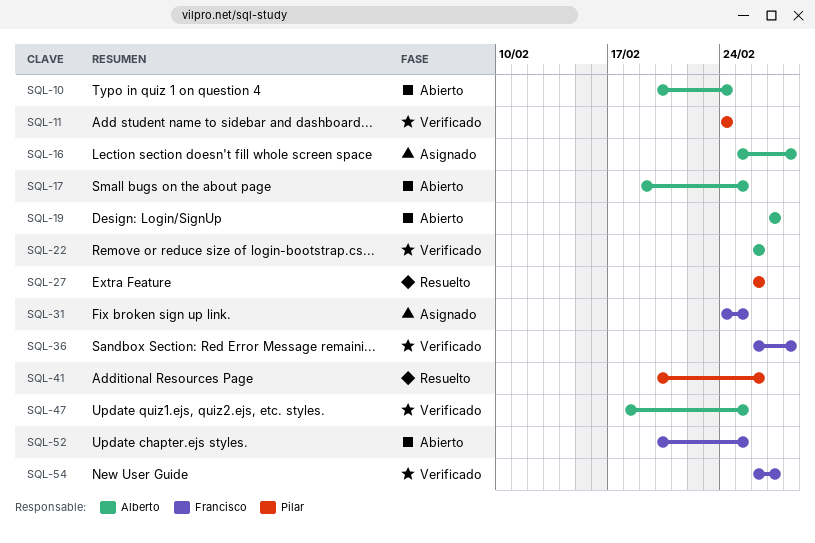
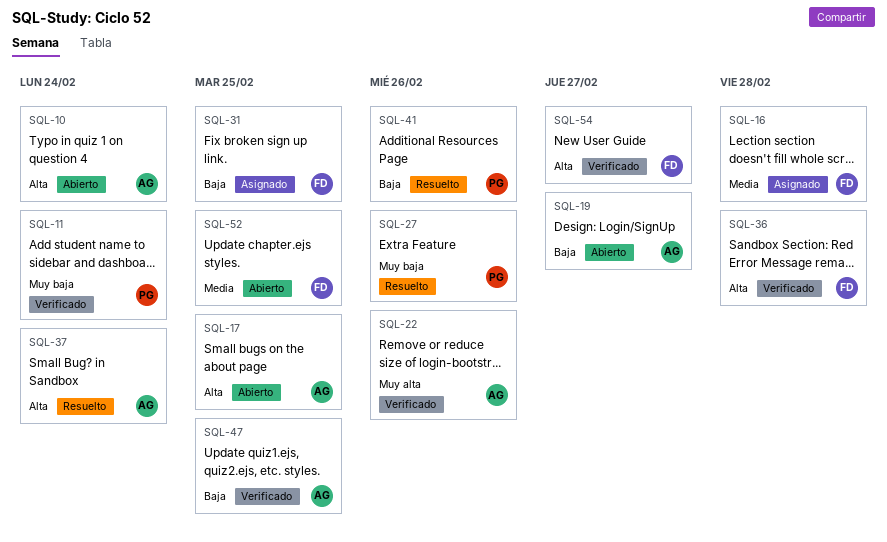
SQL-16, owner: Alberto -> Francisco
SQL-37: none -> present

